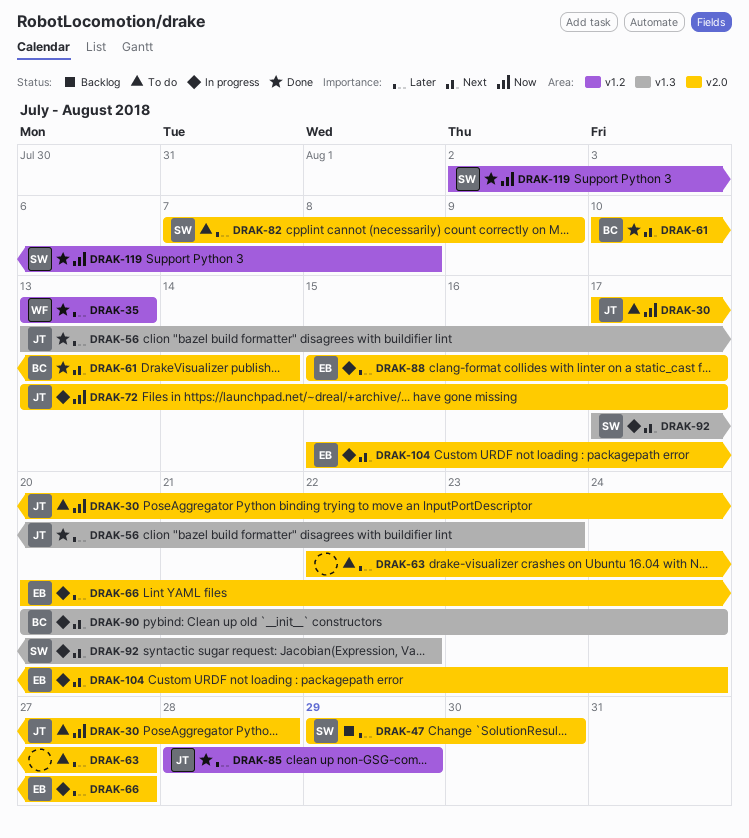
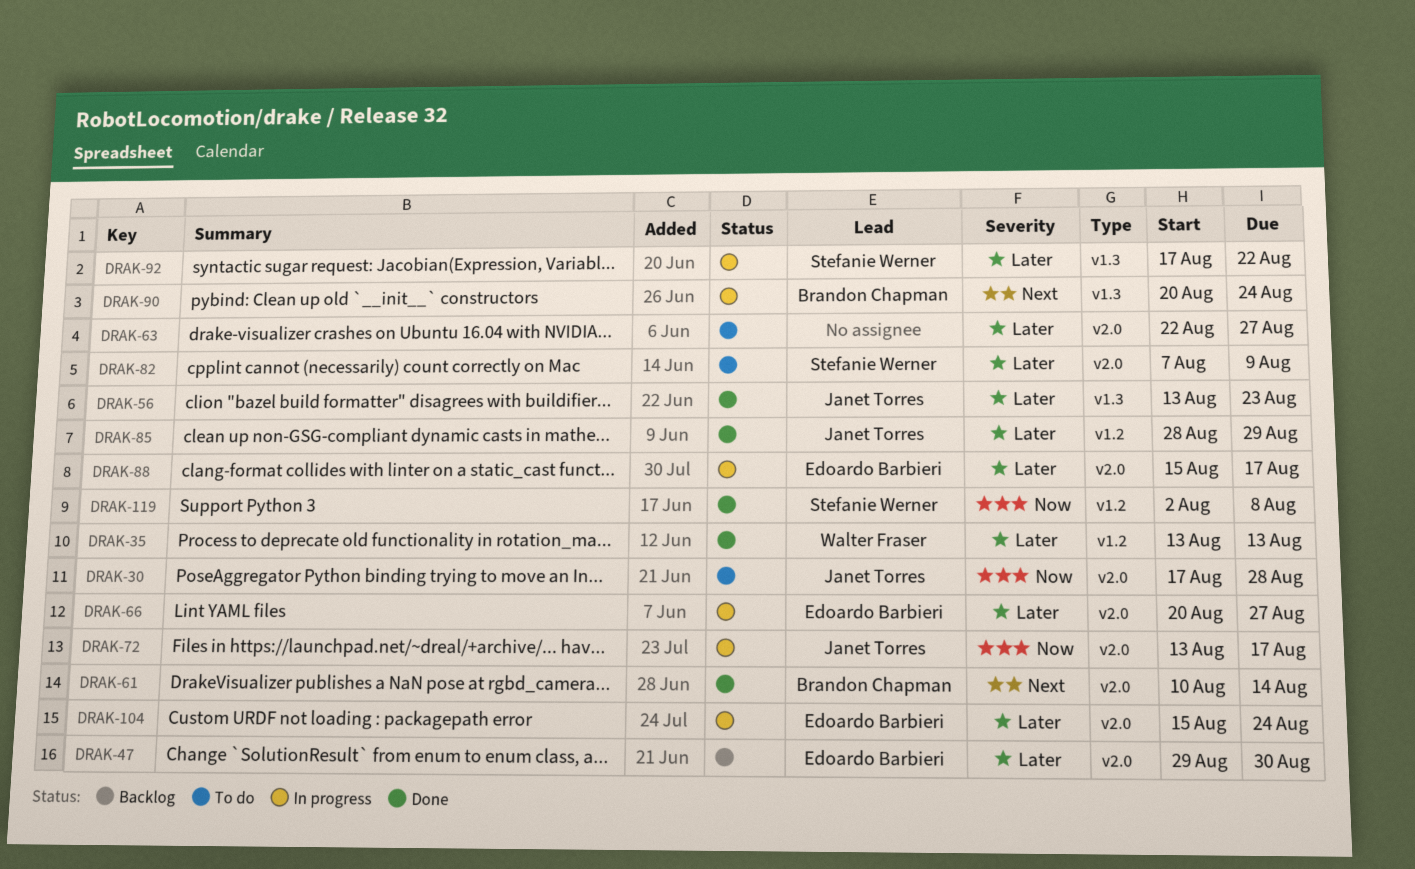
DRAK-47, owner: Stefanie Werner -> Edoardo Barbieri
DRAK-92, priority: Next -> Later
DRAK-104, priority: Next -> Later

